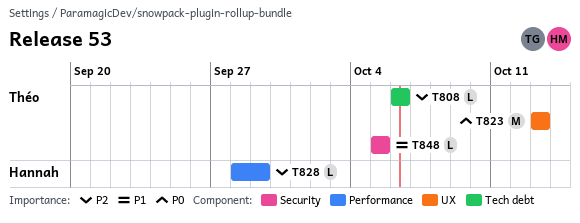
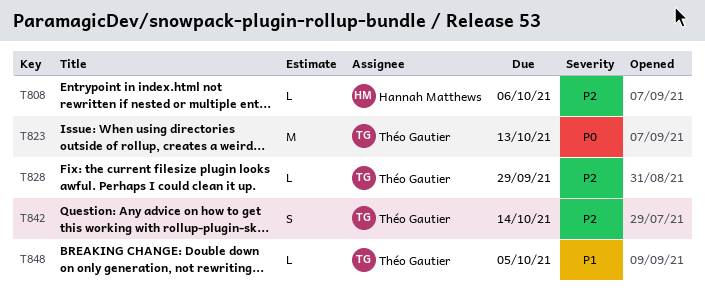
T808, owner: Théo Gautier -> Hannah Matthews
T828, owner: Hannah Matthews -> Théo Gautier
T842: none -> present

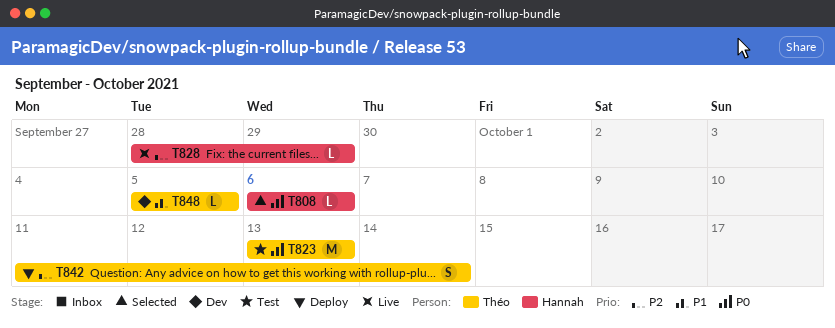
T808, priority: P2 -> P0
T828, owner: Théo Gautier -> Hannah Matthews

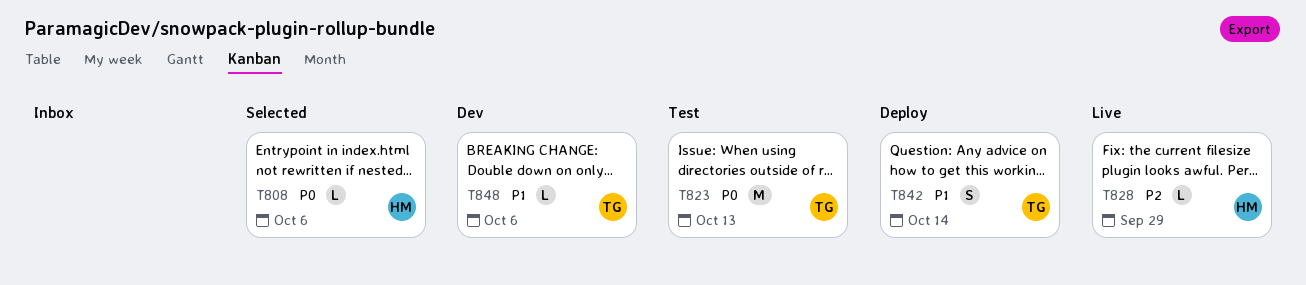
T842, priority: P2 -> P1
T848, due: Oct 5 -> Oct 6

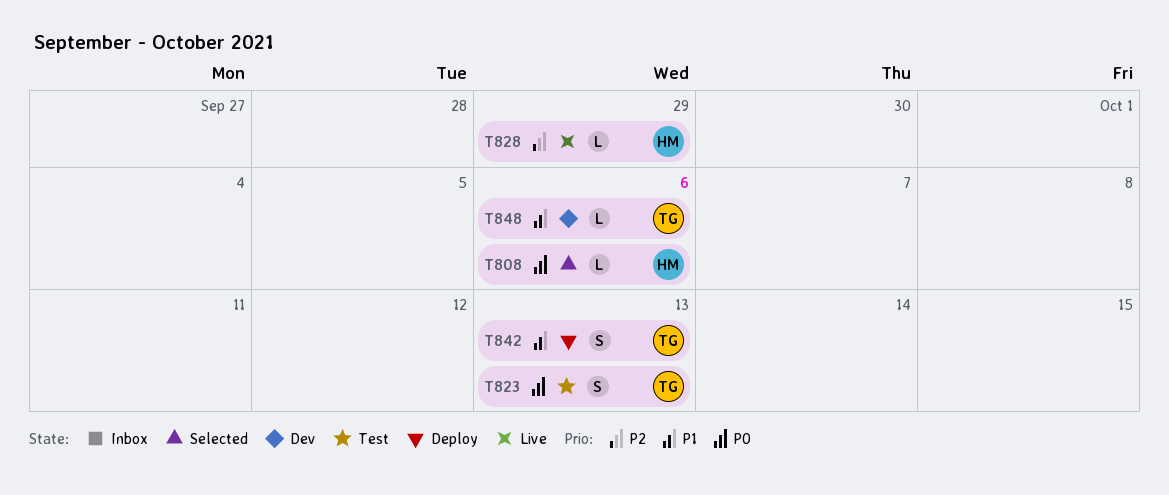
T823, estimate: M -> S
T842, due: Oct 14 -> Oct 13

